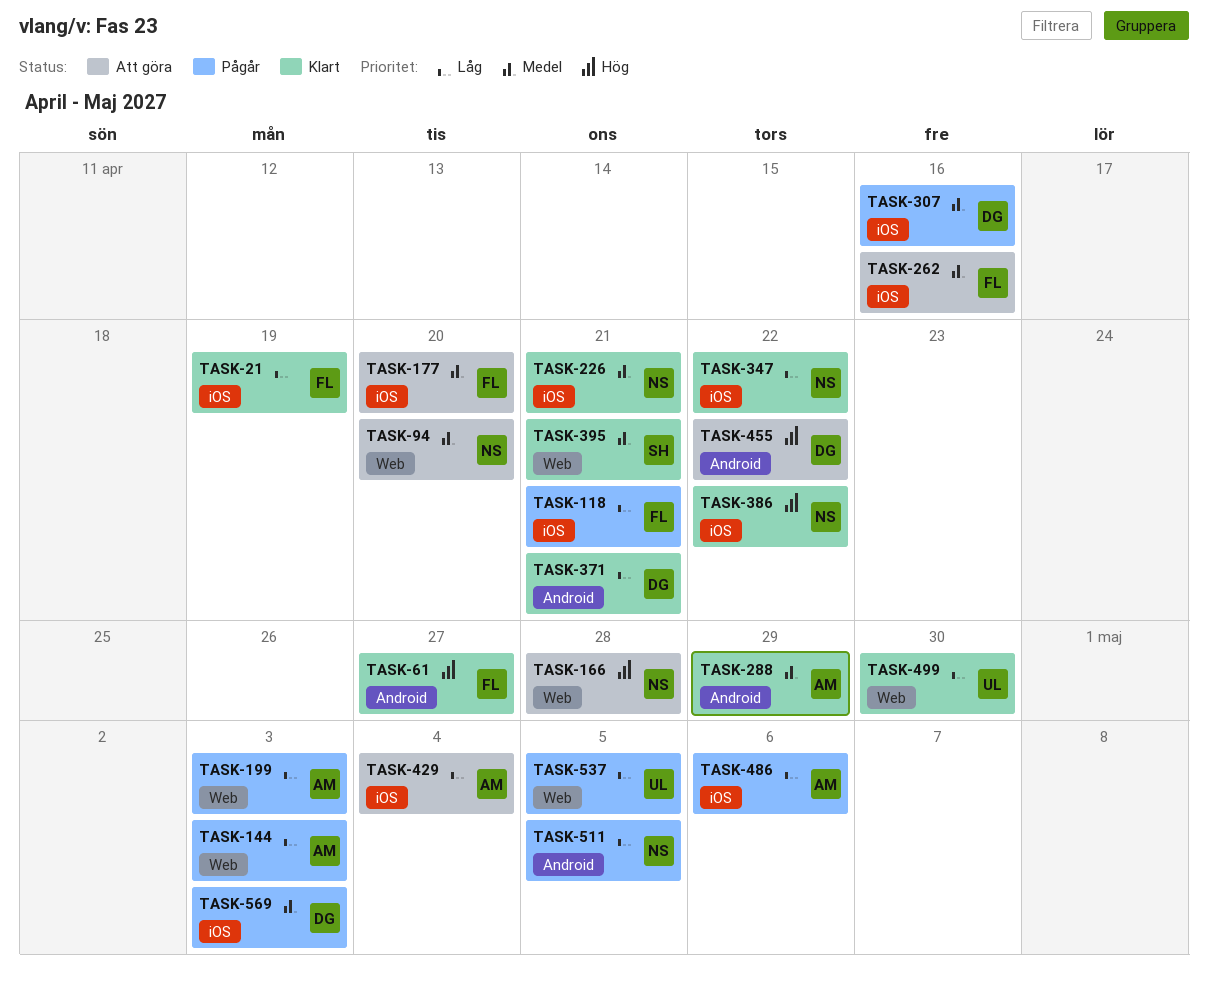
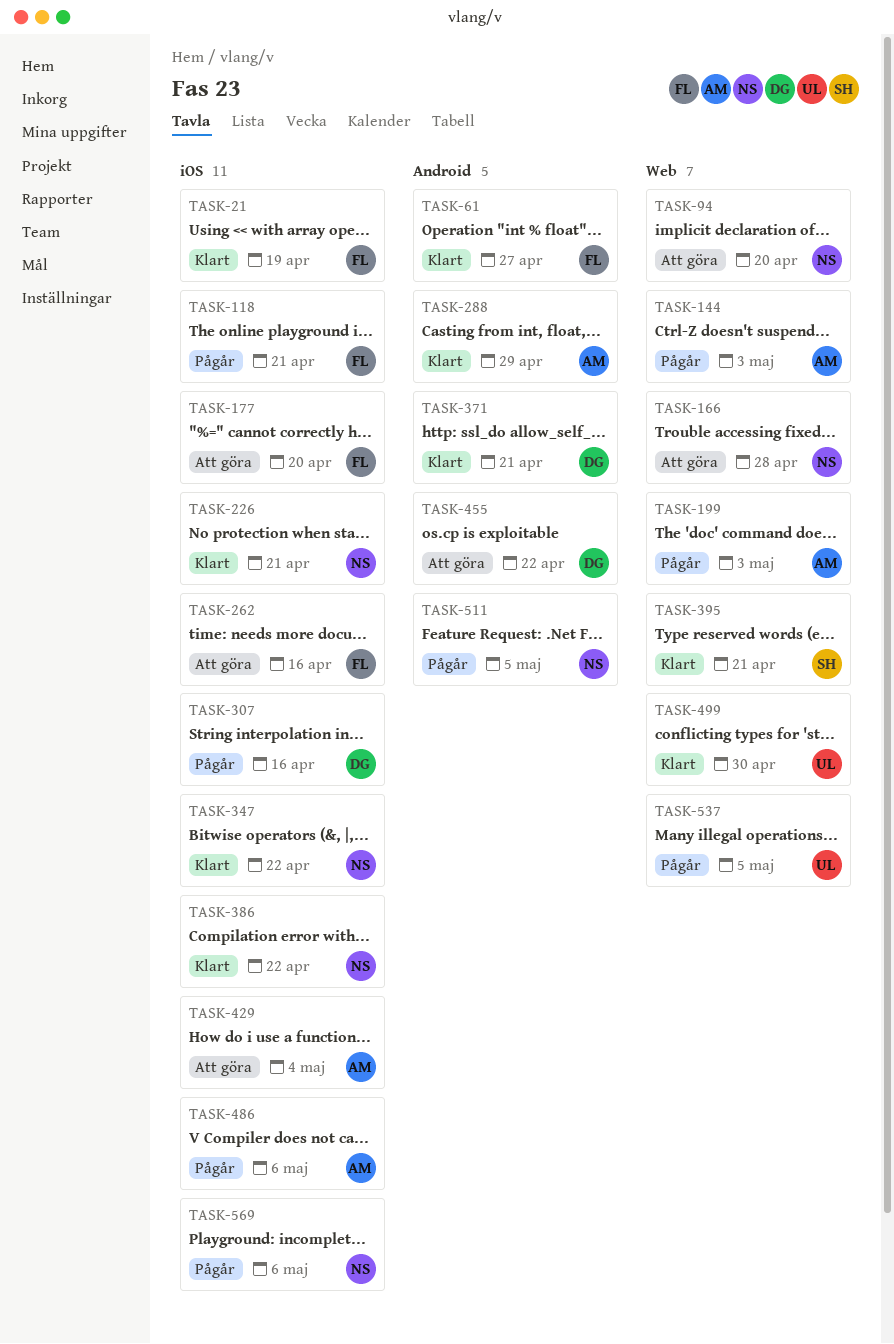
TASK-569, owner: DG -> NS
TASK-569, due: May 3 -> May 6

